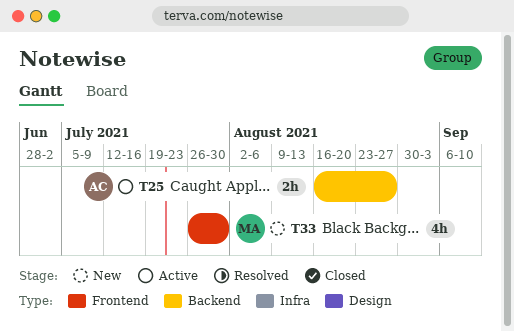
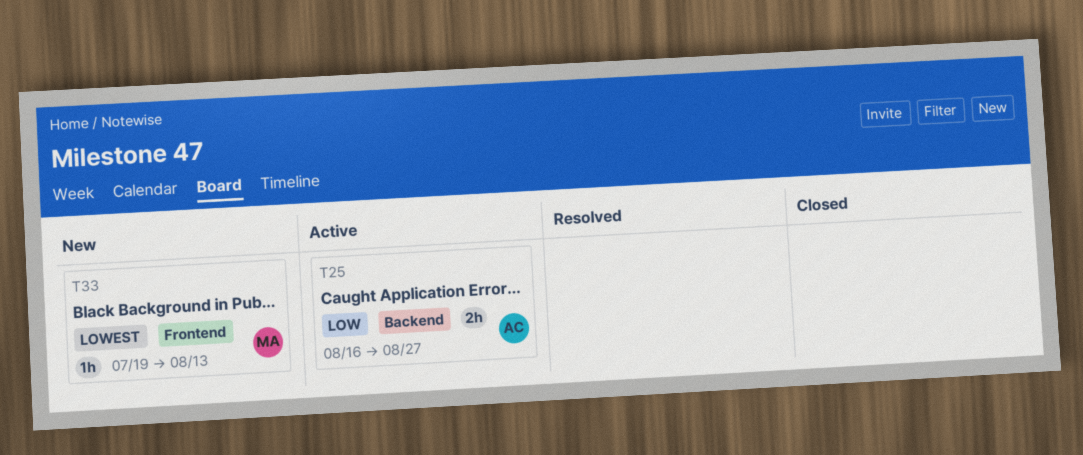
T33, estimate: 4h -> 1h
T33, start: Jul 26 -> Jul 19
T33, due: Jul 30 -> Aug 13

